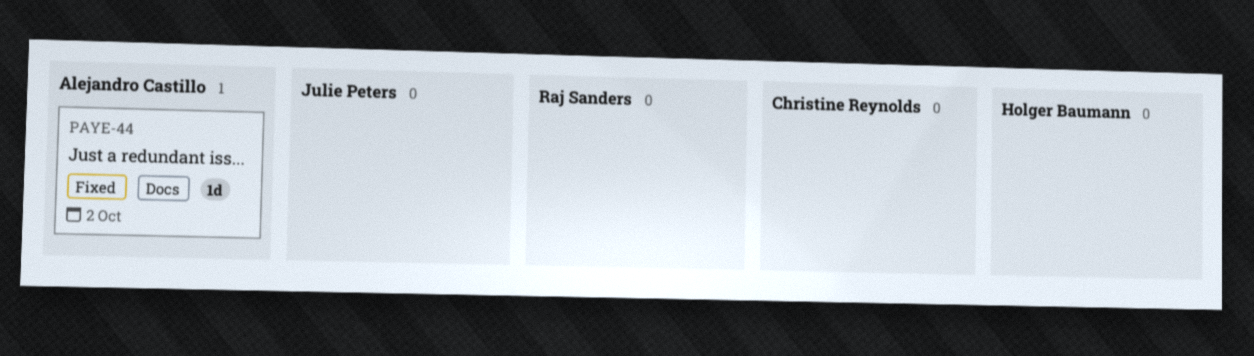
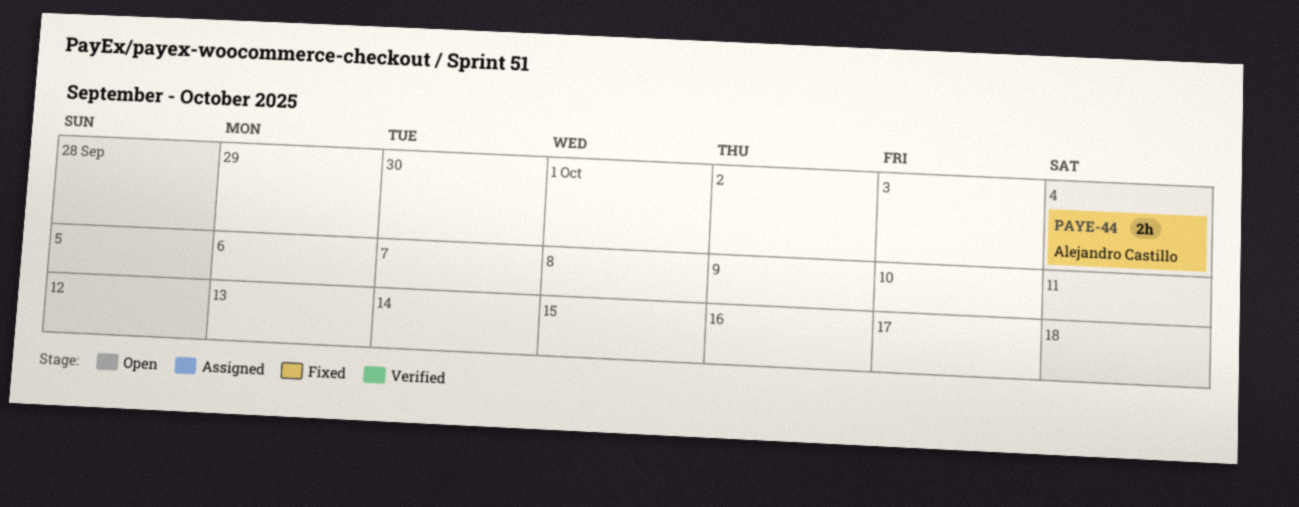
PAYE-44, estimate: 1d -> 2h
PAYE-44, due: Oct 2 -> Oct 4

